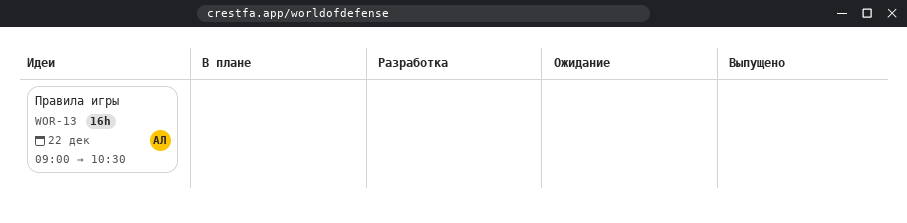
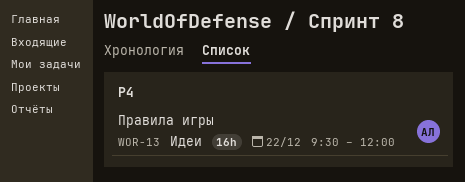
WOR-13, begins: 09:00 -> 09:30
WOR-13, ends: 10:30 -> 12:00

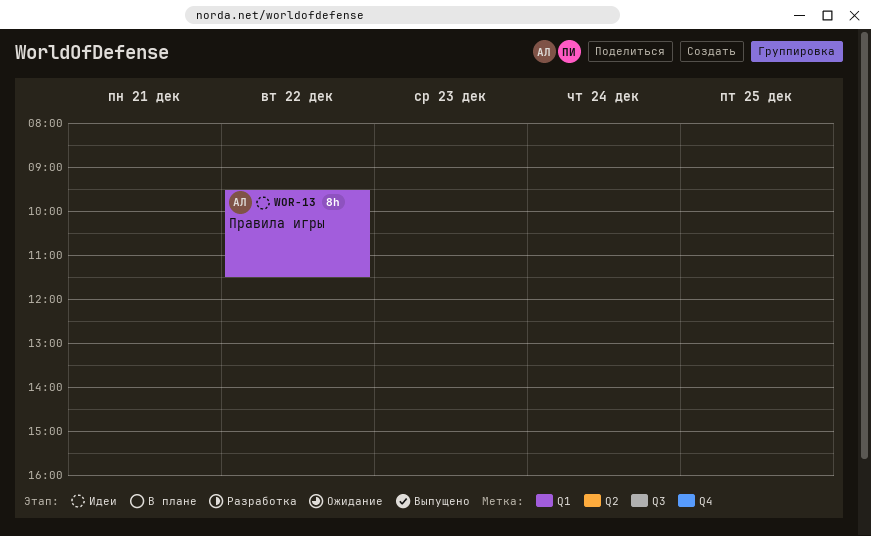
WOR-13, estimate: 16h -> 8h
WOR-13, ends: 12:00 -> 11:30

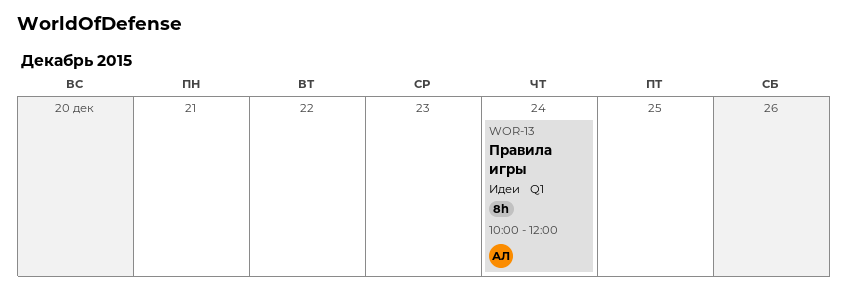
WOR-13, day: Dec 22 -> Dec 24
WOR-13, begins: 09:30 -> 10:00
WOR-13, ends: 11:30 -> 12:00

